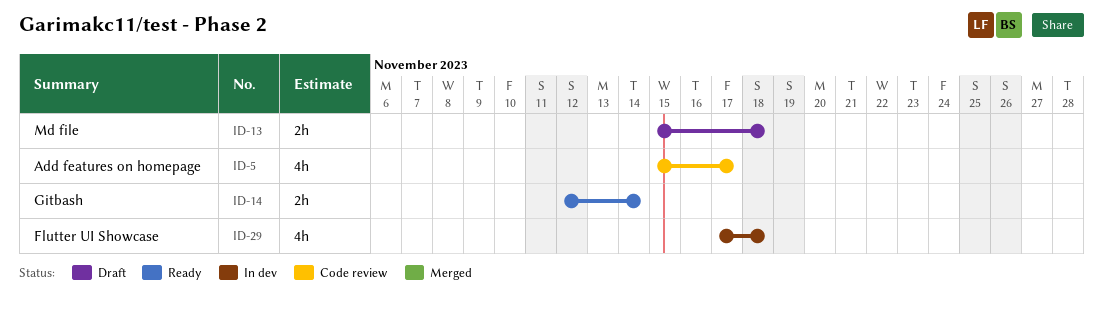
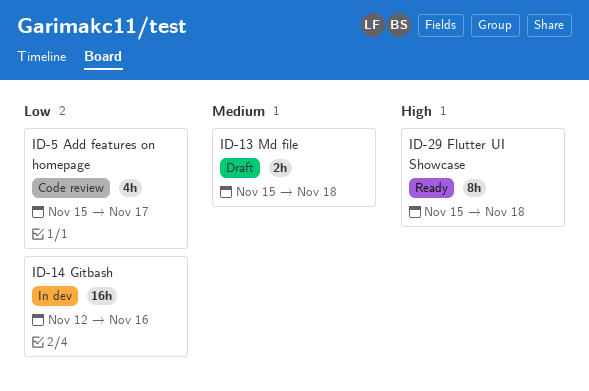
ID-14, status: Ready -> In dev
ID-14, estimate: 2h -> 16h
ID-14, due: Nov 14 -> Nov 16
ID-29, status: In dev -> Ready
ID-29, estimate: 4h -> 8h
ID-29, start: Nov 17 -> Nov 15

